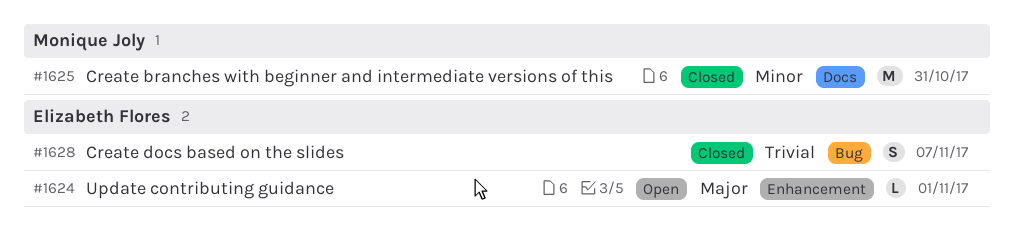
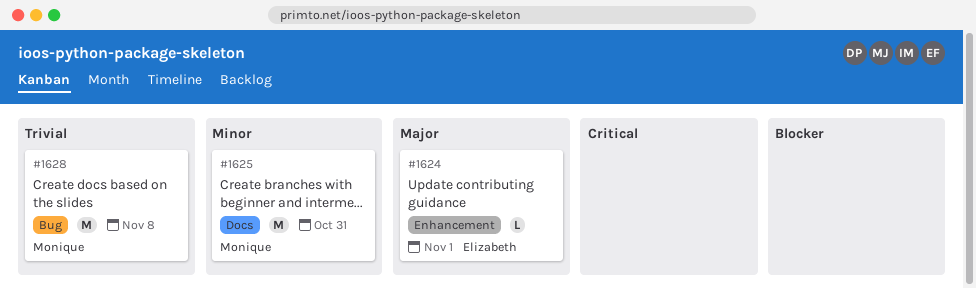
#1628, owner: Elizabeth Flores -> Monique Joly
#1628, estimate: S -> M
#1628, due: Nov 7 -> Nov 8

